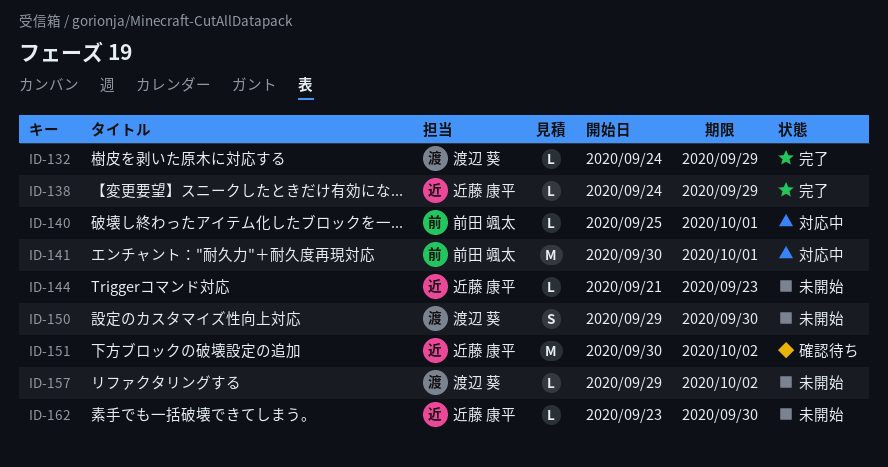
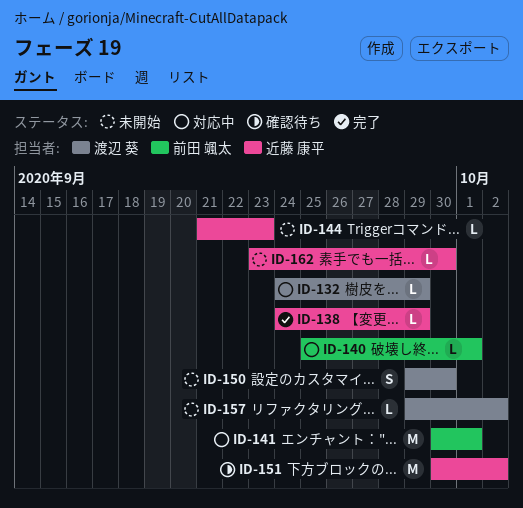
ID-132, status: 完了 -> 対応中

